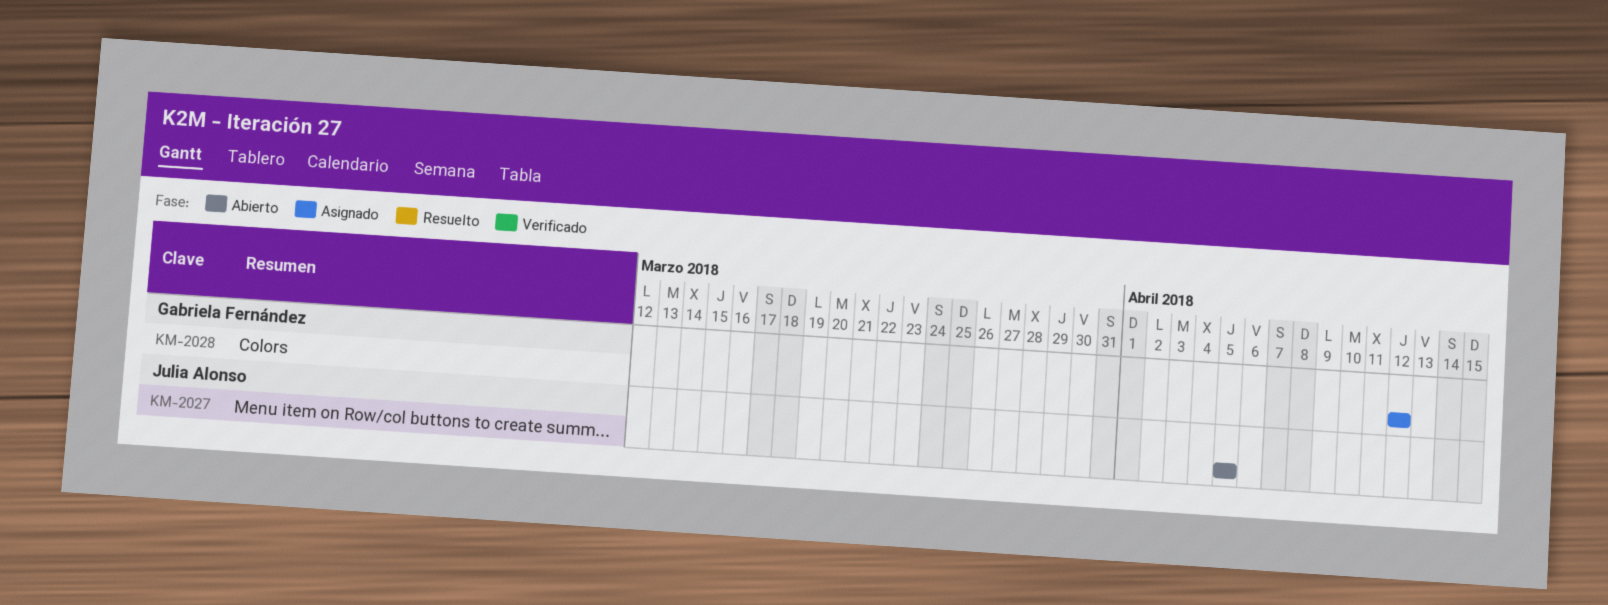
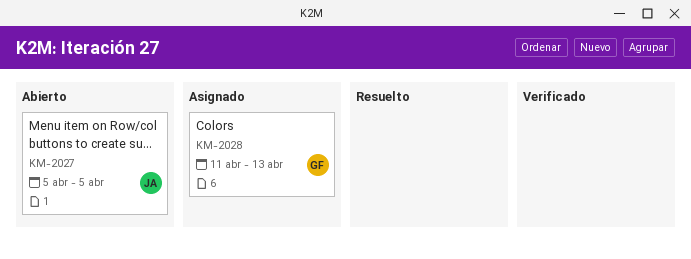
KM-2028, start: Apr 12 -> Apr 11
KM-2028, due: Apr 12 -> Apr 13

